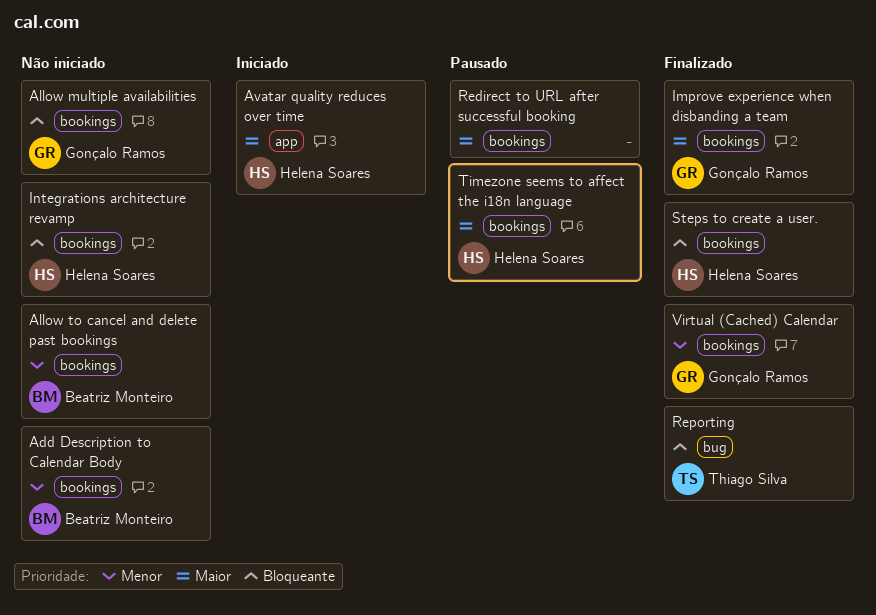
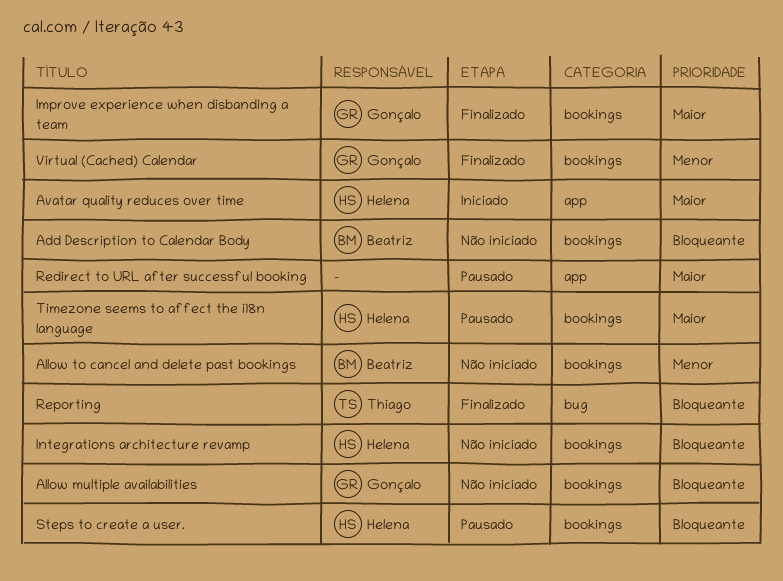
Add Description to Calendar Body, priority: Menor -> Bloqueante
Redirect to URL after successful booking, label: bookings -> app
Steps to create a user., status: Finalizado -> Pausado

